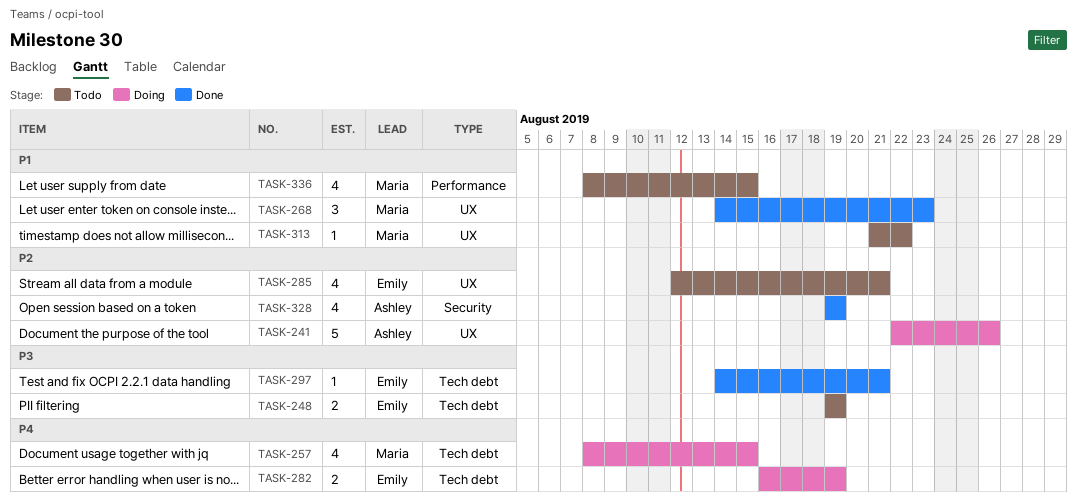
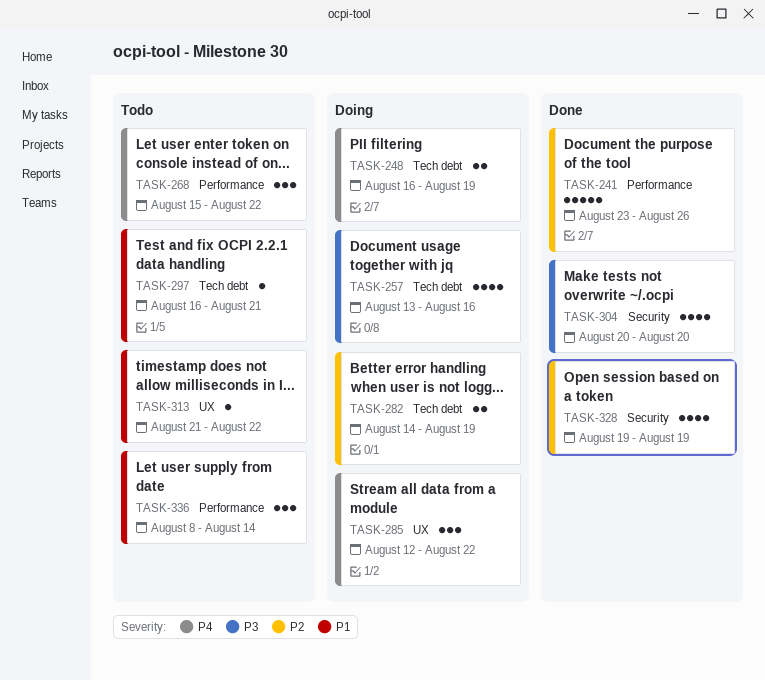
TASK-241, status: Doing -> Done
TASK-241, label: UX -> Performance
TASK-241, start: Aug 22 -> Aug 23
TASK-248, status: Todo -> Doing
TASK-248, priority: P3 -> P4
TASK-248, start: Aug 19 -> Aug 16
TASK-257, priority: P4 -> P3
TASK-257, start: Aug 8 -> Aug 13
TASK-257, due: Aug 15 -> Aug 16
TASK-268, status: Done -> Todo
TASK-268, priority: P1 -> P4
TASK-268, label: UX -> Performance
TASK-268, start: Aug 14 -> Aug 15
TASK-268, due: Aug 23 -> Aug 22
TASK-282, priority: P4 -> P2
TASK-282, start: Aug 16 -> Aug 14
TASK-285, status: Todo -> Doing
TASK-285, priority: P2 -> P4
TASK-285, estimate: 4 -> 3
TASK-285, due: Aug 21 -> Aug 22
TASK-297, status: Done -> Todo
TASK-297, priority: P3 -> P1
TASK-297, start: Aug 14 -> Aug 16
TASK-304: none -> present
TASK-336, estimate: 4 -> 3
TASK-336, due: Aug 15 -> Aug 14

